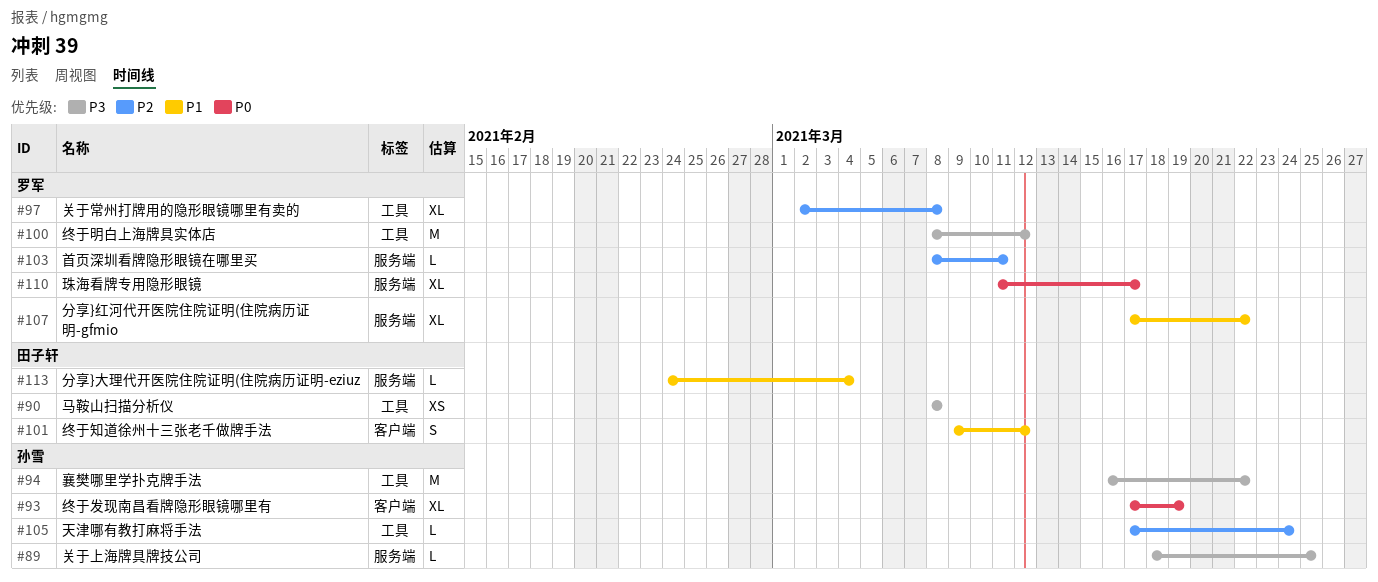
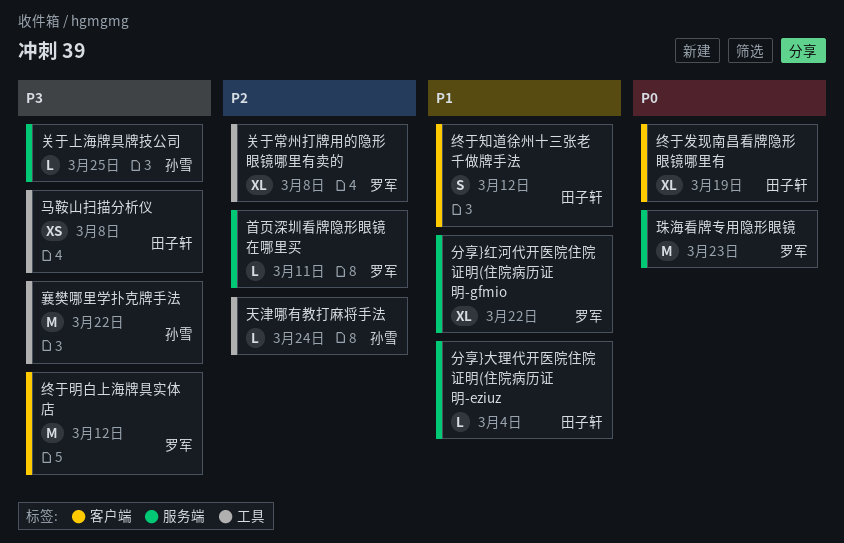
珠海看牌专用隐形眼镜, estimate: XL -> M
珠海看牌专用隐形眼镜, due: Mar 17 -> Mar 23
终于发现南昌看牌隐形眼镜哪里有, owner: 孙雪 -> 田子轩
终于明白上海牌具实体店, label: 工具 -> 客户端

